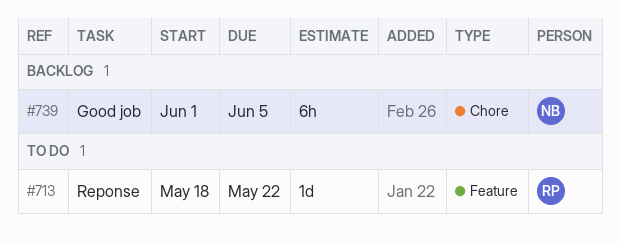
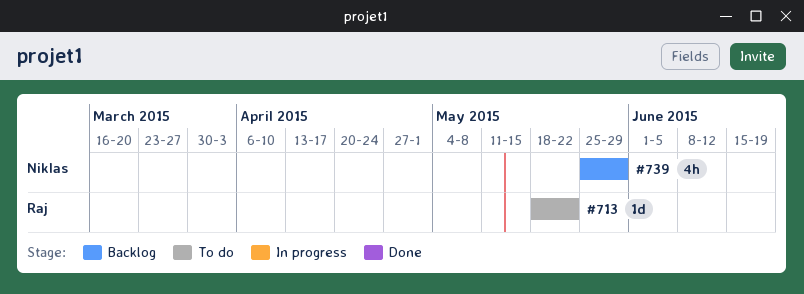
#739, estimate: 6h -> 4h
#739, start: Jun 1 -> May 25
#739, due: Jun 5 -> May 29

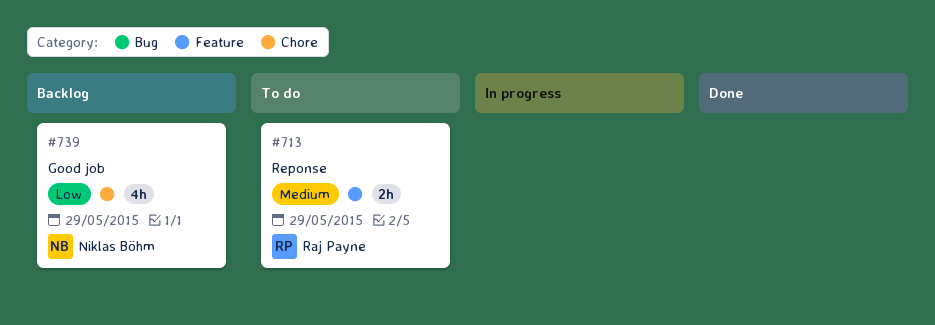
#713, estimate: 1d -> 2h
#713, due: May 22 -> May 29

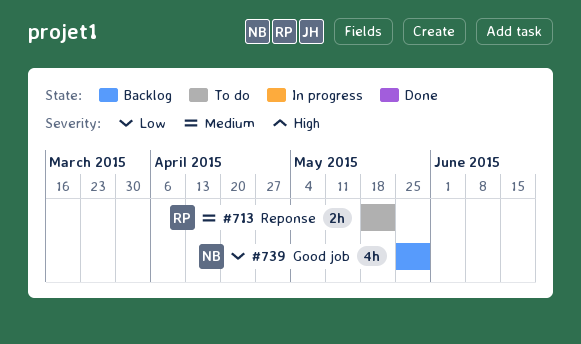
#713, due: May 29 -> May 22

